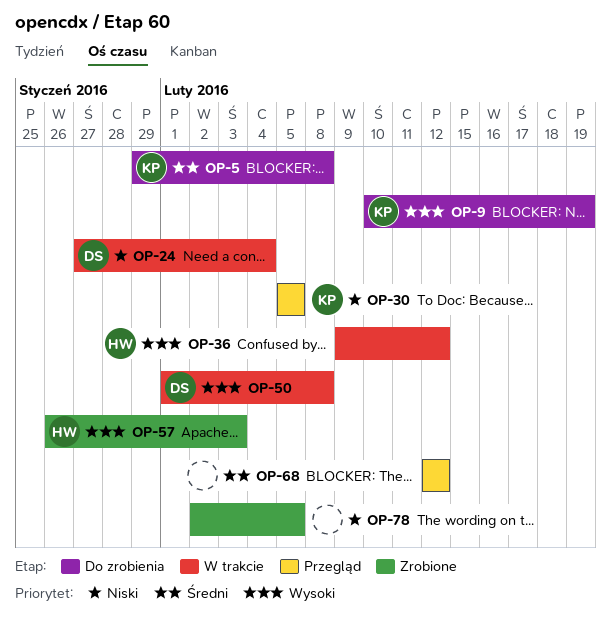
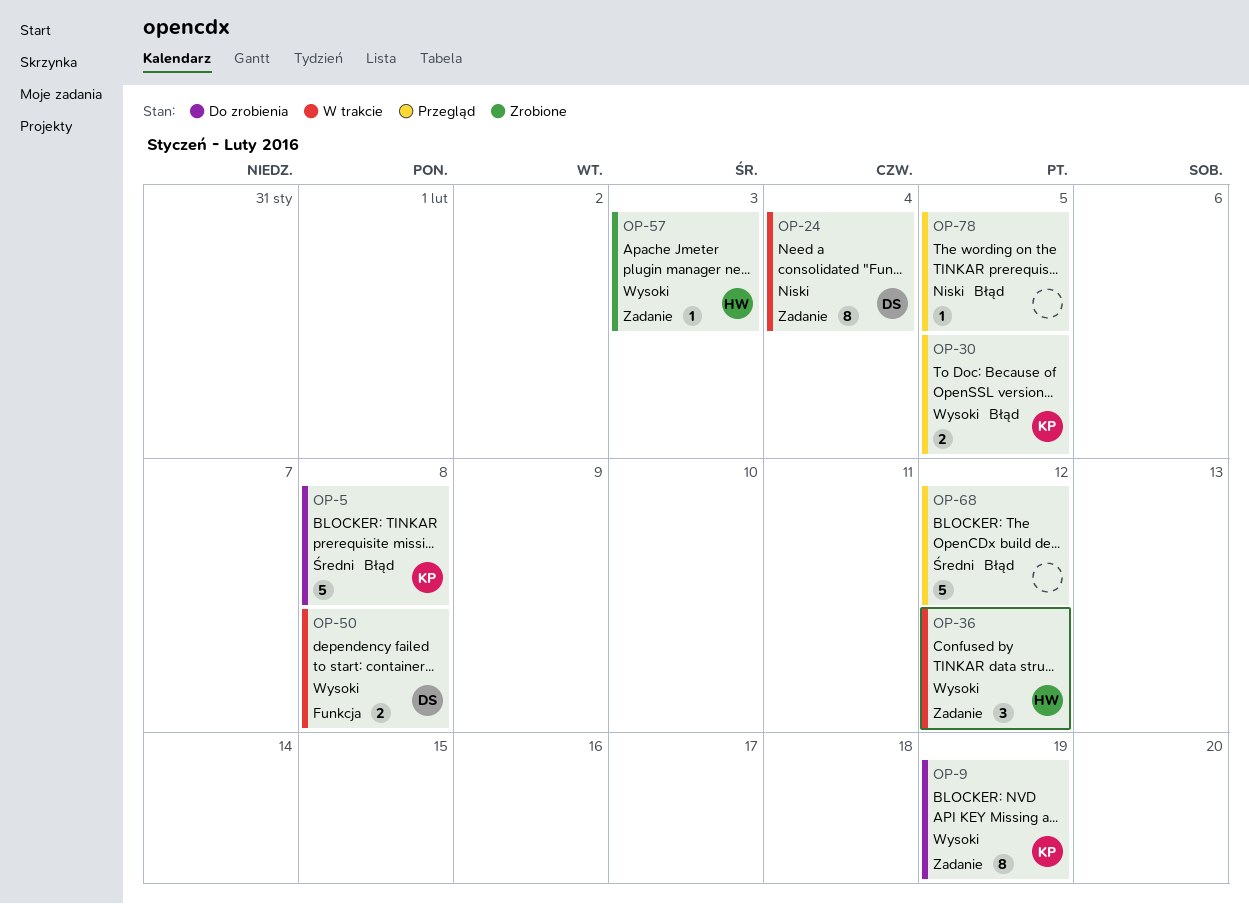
OP-30, priority: Niski -> Wysoki
OP-78, status: Zrobione -> Przegląd

